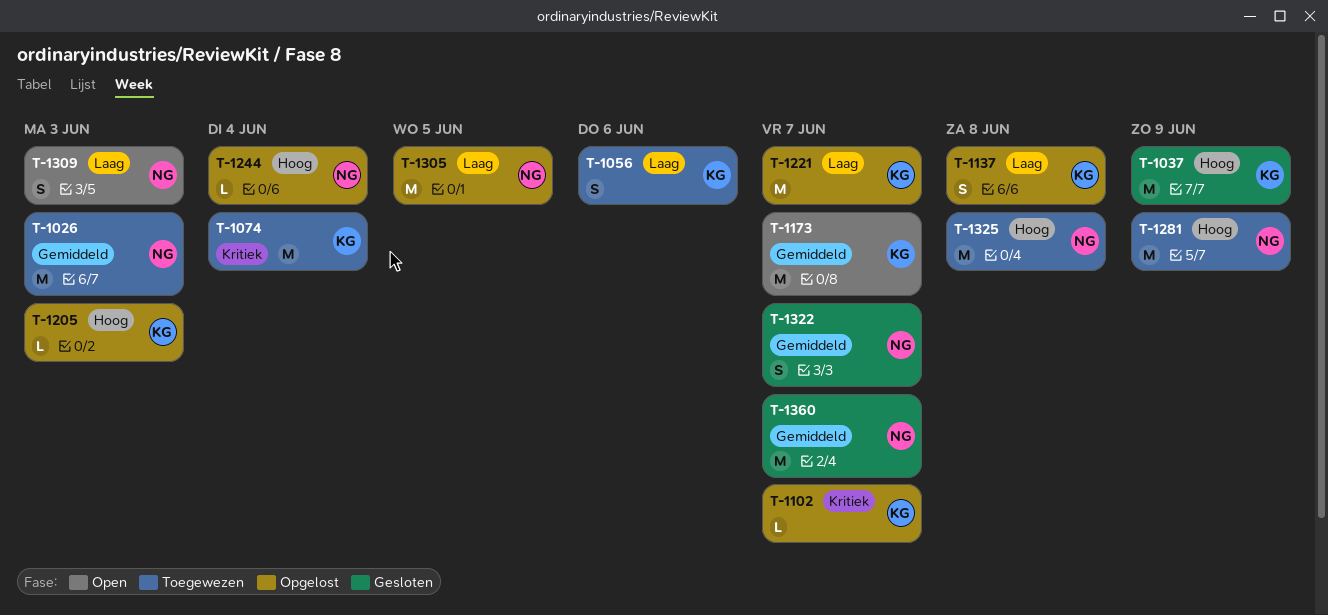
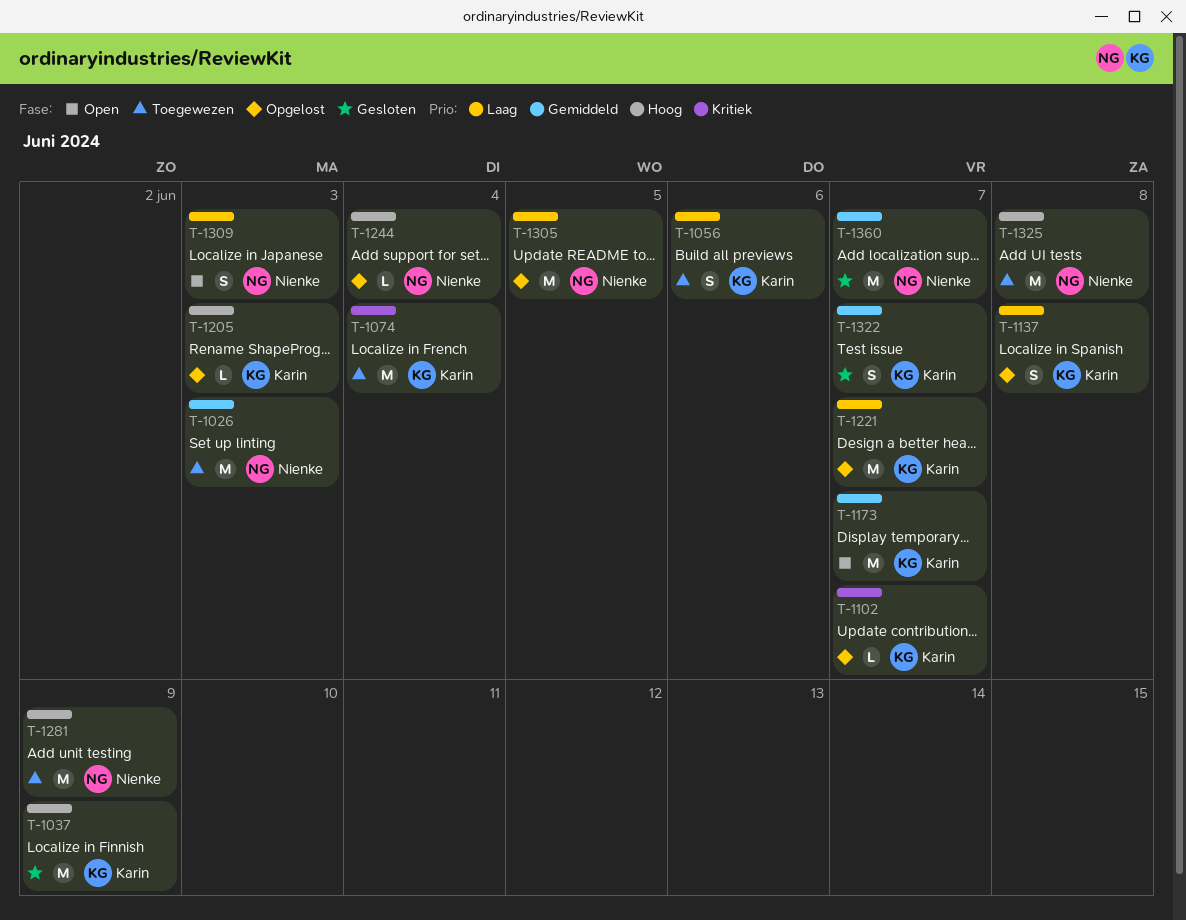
T-1322, owner: Nienke -> Karin

